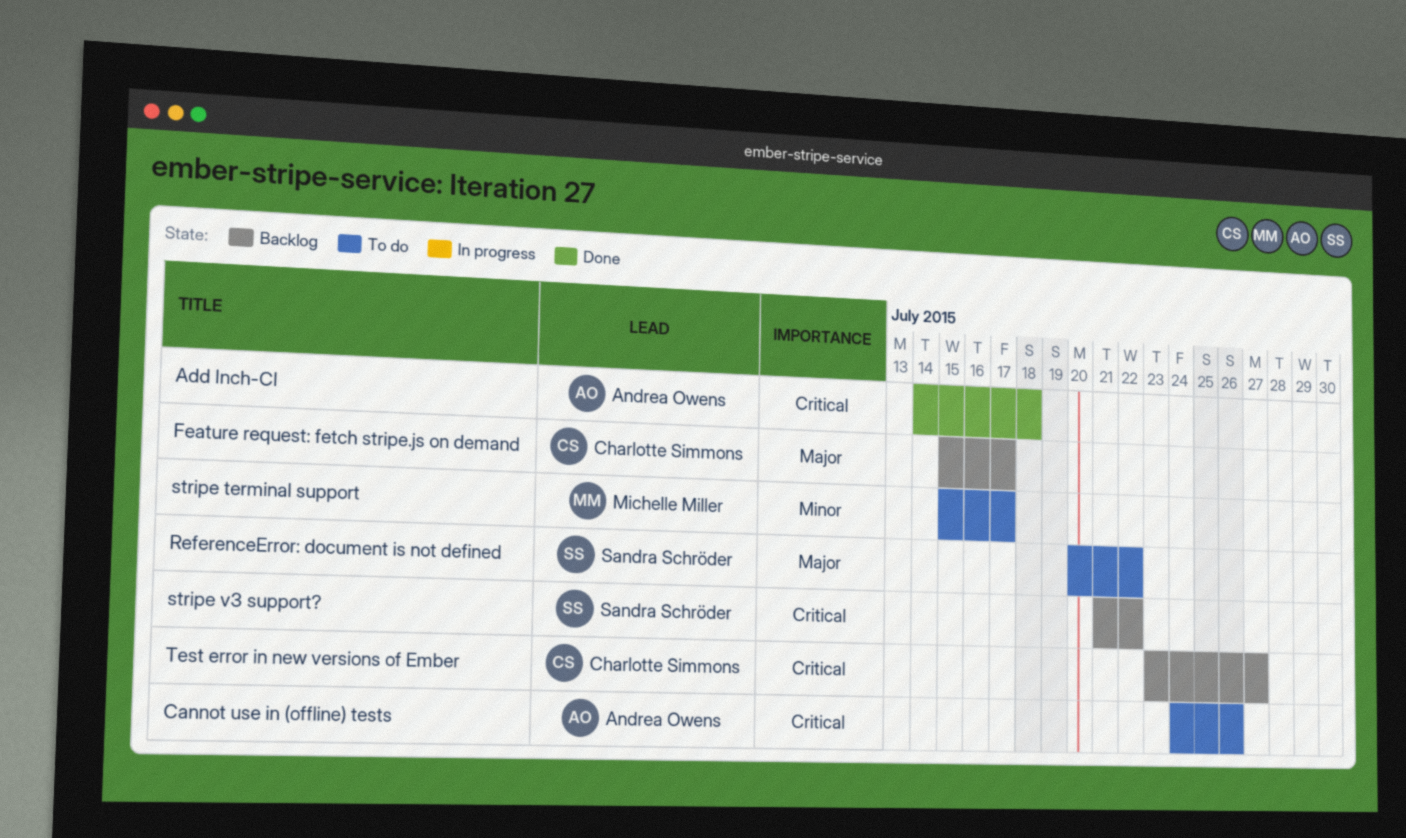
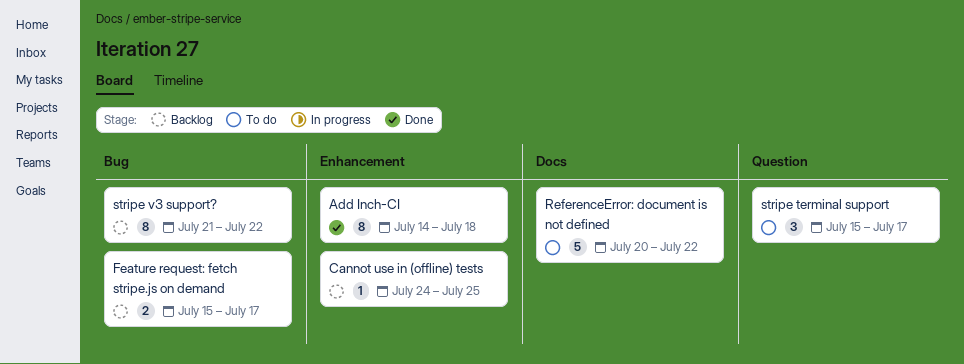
Cannot use in (offline) tests, status: To do -> Backlog
Cannot use in (offline) tests, due: Jul 26 -> Jul 25
Test error in new versions of Ember: present -> none

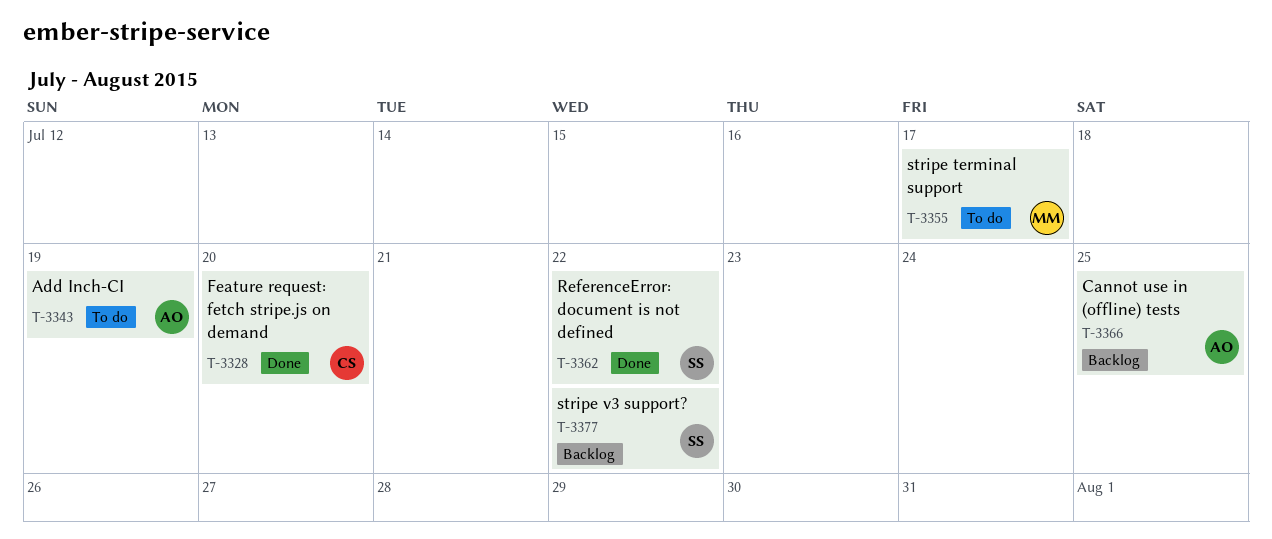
Add Inch-CI, status: Done -> To do
Add Inch-CI, due: Jul 18 -> Jul 19
Feature request: fetch stripe.js on demand, status: Backlog -> Done
Feature request: fetch stripe.js on demand, due: Jul 17 -> Jul 20
ReferenceError: document is not defined, status: To do -> Done

